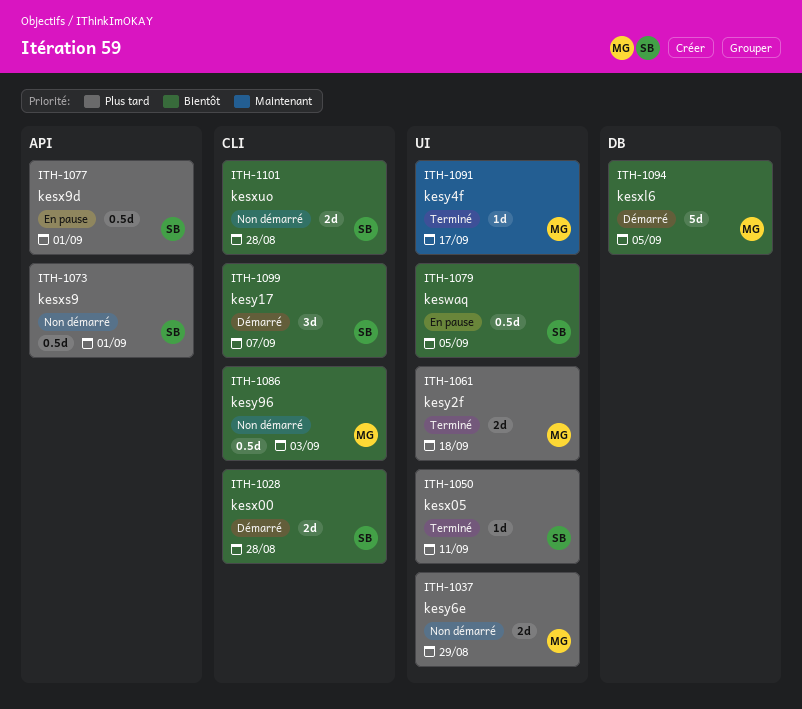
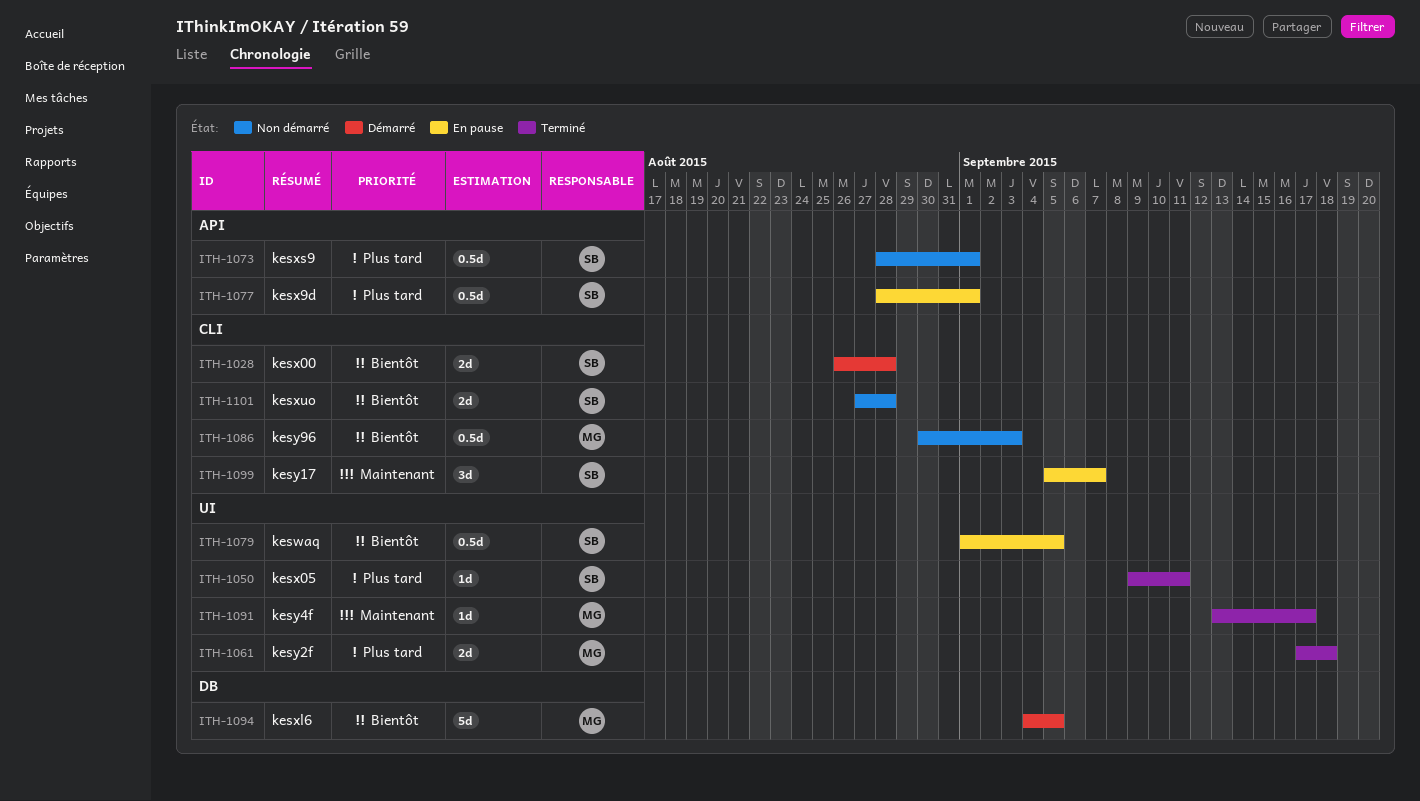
ITH-1037: present -> none
ITH-1099, status: Démarré -> En pause
ITH-1099, priority: Bientôt -> Maintenant

